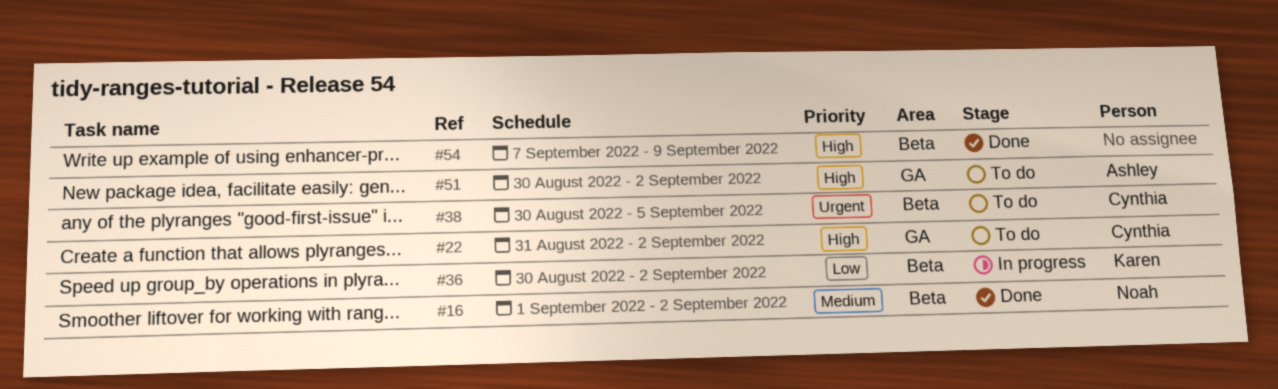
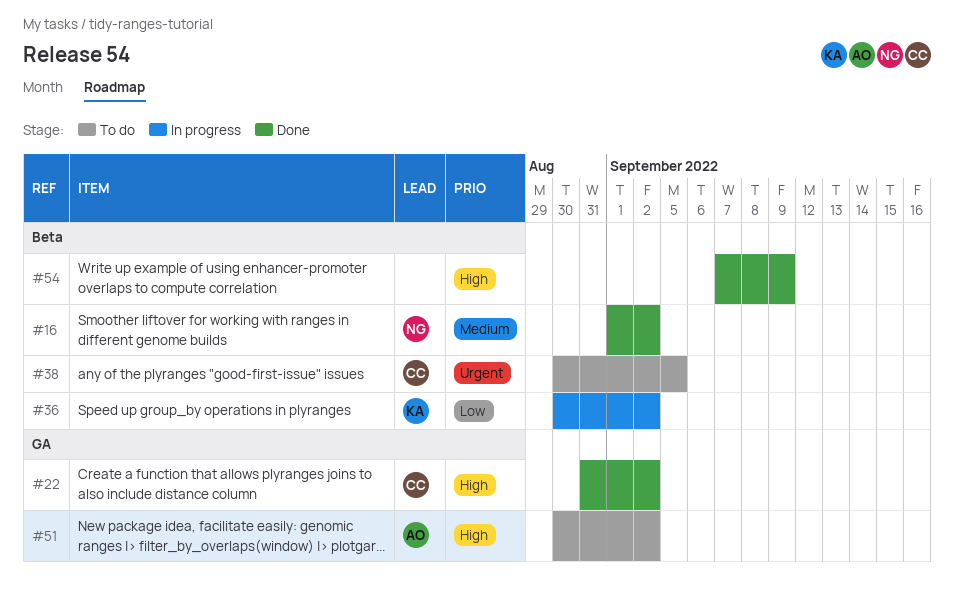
#22, status: To do -> Done

